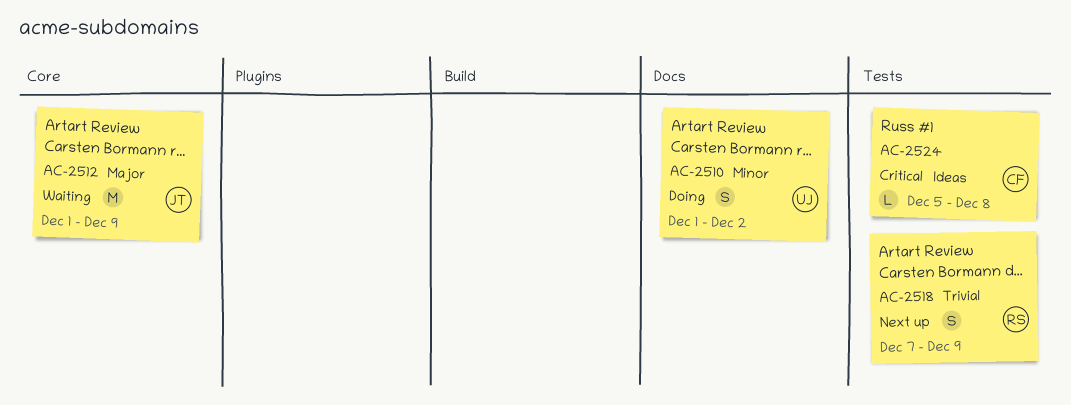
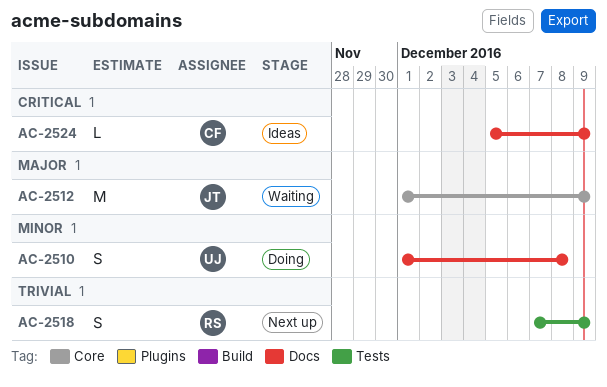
AC-2510, due: Dec 2 -> Dec 8
AC-2524, label: Tests -> Docs
AC-2524, due: Dec 8 -> Dec 9

